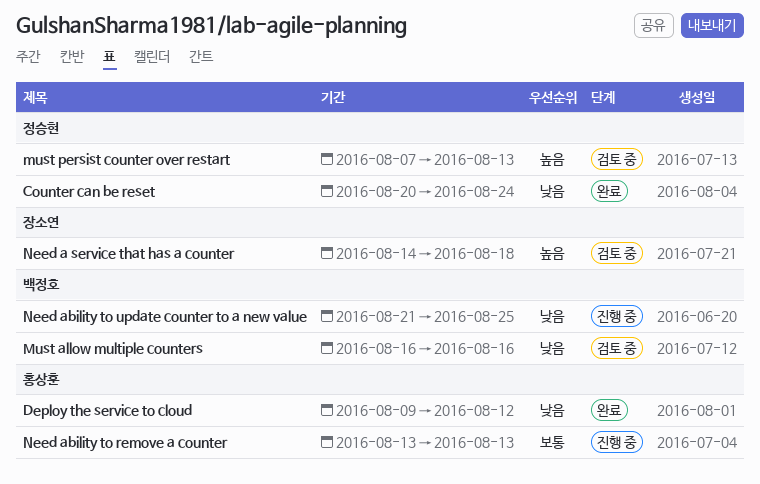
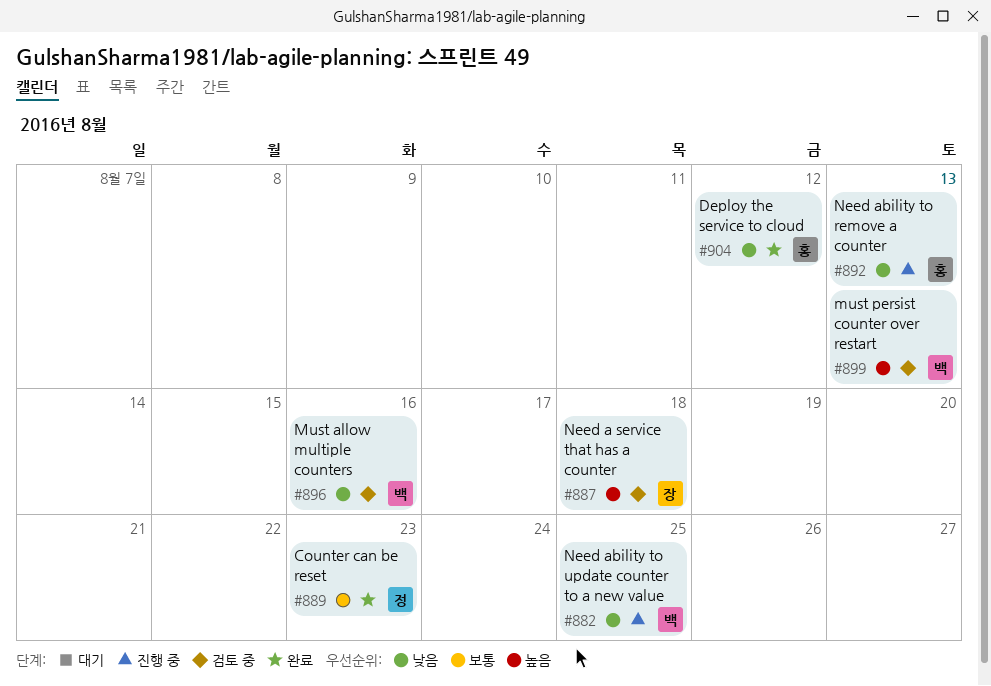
Counter can be reset, priority: 낮음 -> 보통
Counter can be reset, due: Aug 24 -> Aug 23
must persist counter over restart, owner: 정승현 -> 백정호
Need ability to remove a counter, priority: 보통 -> 낮음

